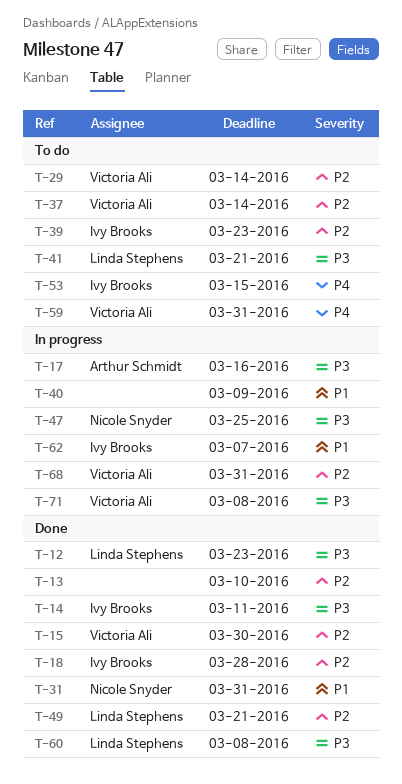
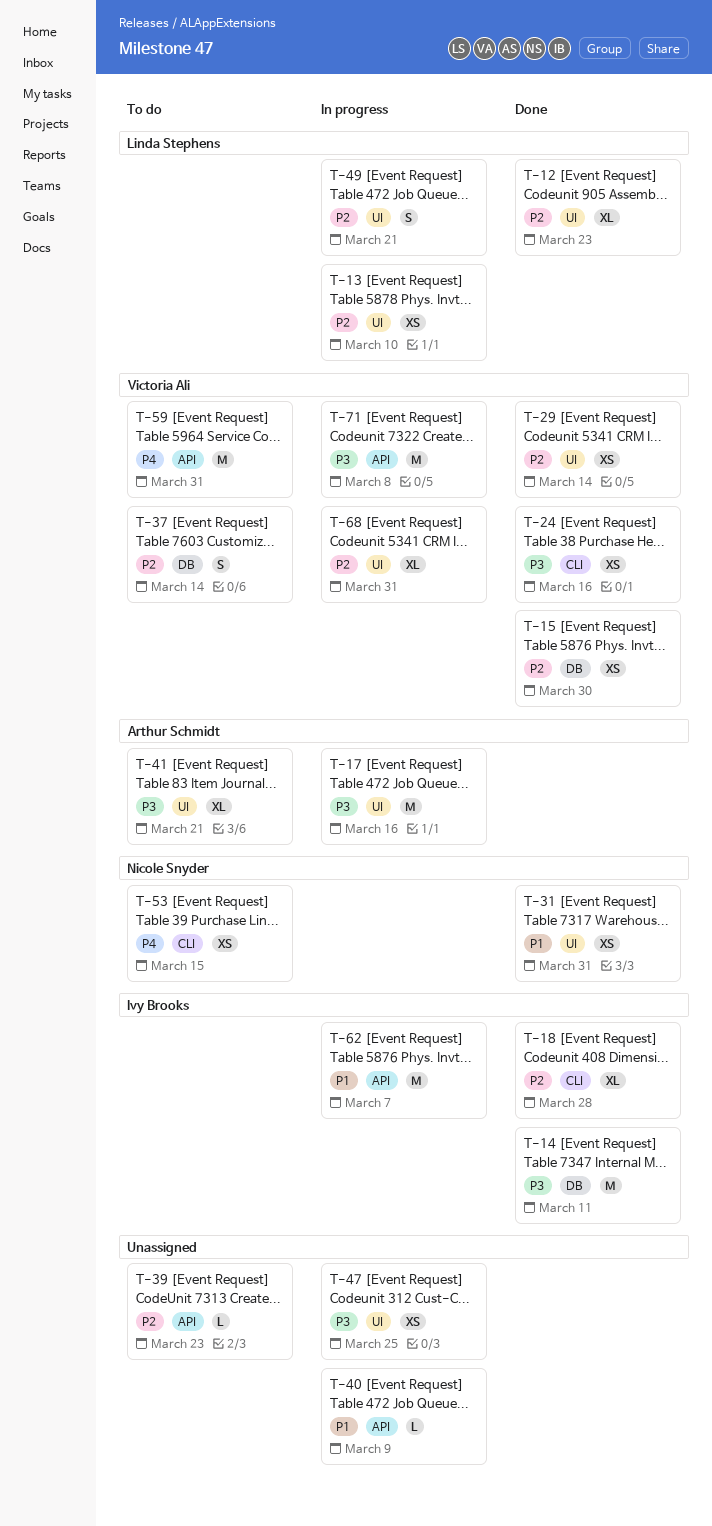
T-12, priority: P3 -> P2
T-13, status: Done -> In progress
T-13, owner: none -> Linda Stephens
T-24: none -> present
T-29, status: To do -> Done
T-39, owner: Ivy Brooks -> none
T-41, owner: Linda Stephens -> Arthur Schmidt
T-47, owner: Nicole Snyder -> none
T-49, status: Done -> In progress
T-53, owner: Ivy Brooks -> Nicole Snyder
T-60: present -> none

